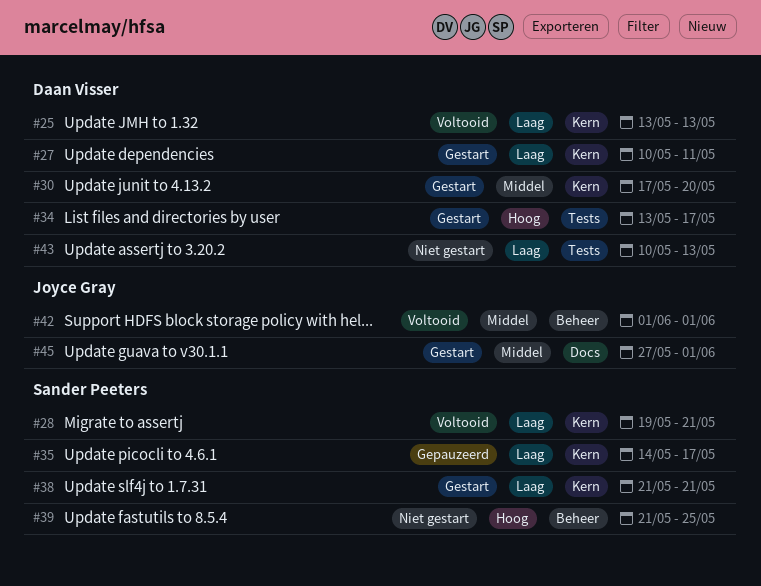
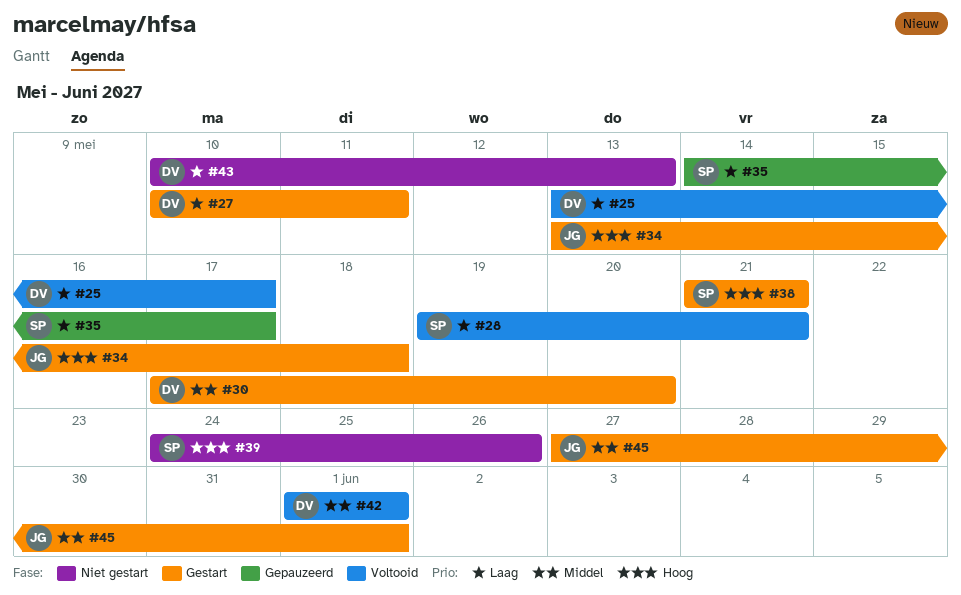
#25, due: May 13 -> May 17
#34, owner: Daan Visser -> Joyce Gray
#34, due: May 17 -> May 18
#38, priority: Laag -> Hoog
#39, start: May 21 -> May 24
#39, due: May 25 -> May 26
#42, owner: Joyce Gray -> Daan Visser

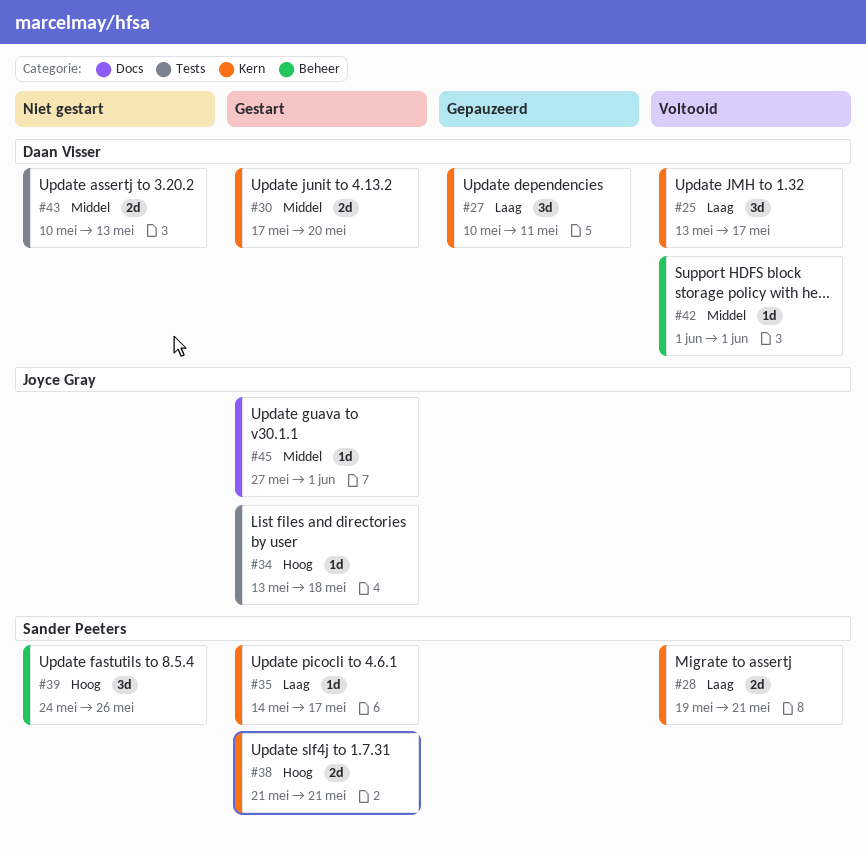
#27, status: Gestart -> Gepauzeerd
#35, status: Gepauzeerd -> Gestart
#43, priority: Laag -> Middel

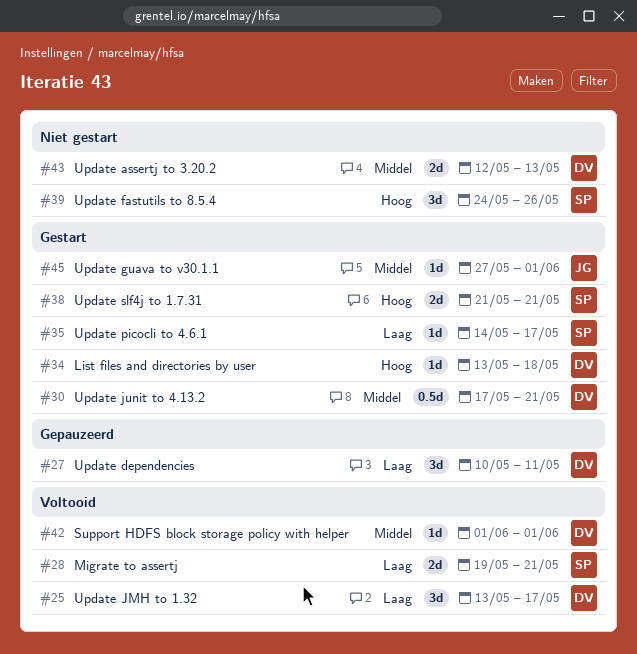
#30, estimate: 2d -> 0.5d
#30, due: May 20 -> May 21
#34, owner: Joyce Gray -> Daan Visser
#43, start: May 10 -> May 12

